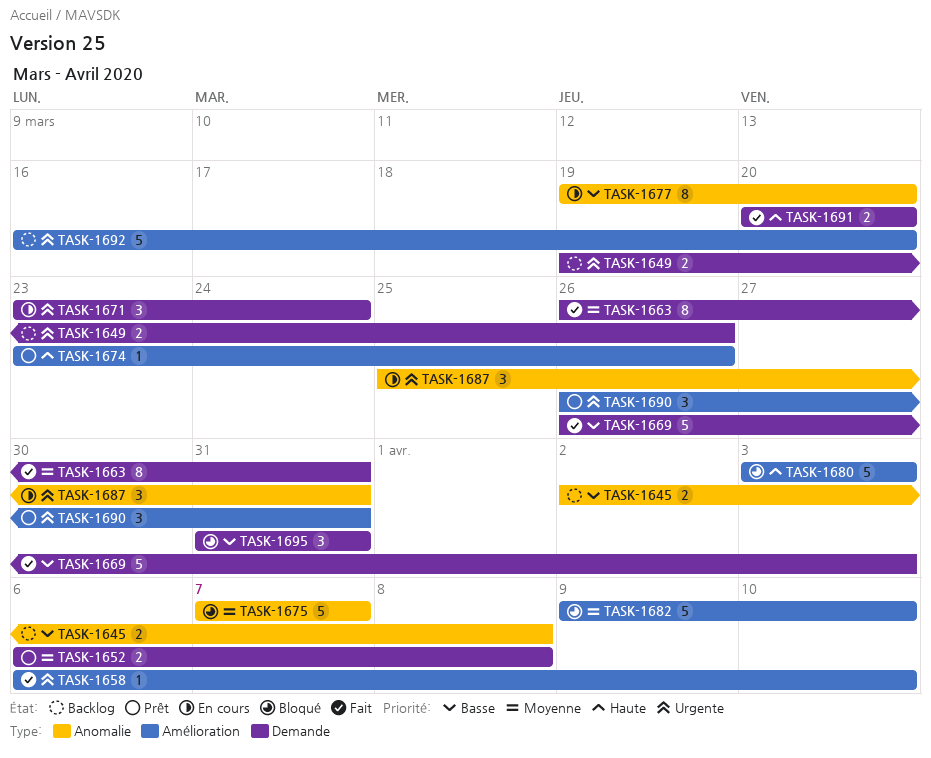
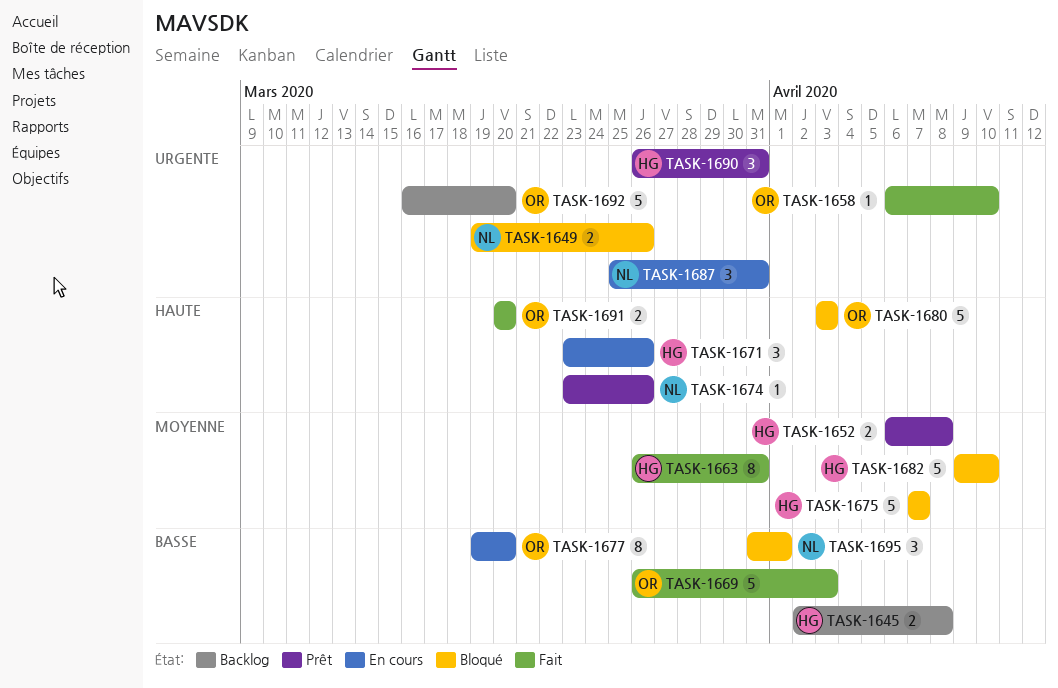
TASK-1649, status: Backlog -> Bloqué
TASK-1671, priority: Urgente -> Haute
TASK-1671, due: Mar 24 -> Mar 26
TASK-1695, due: Mar 31 -> Apr 1

